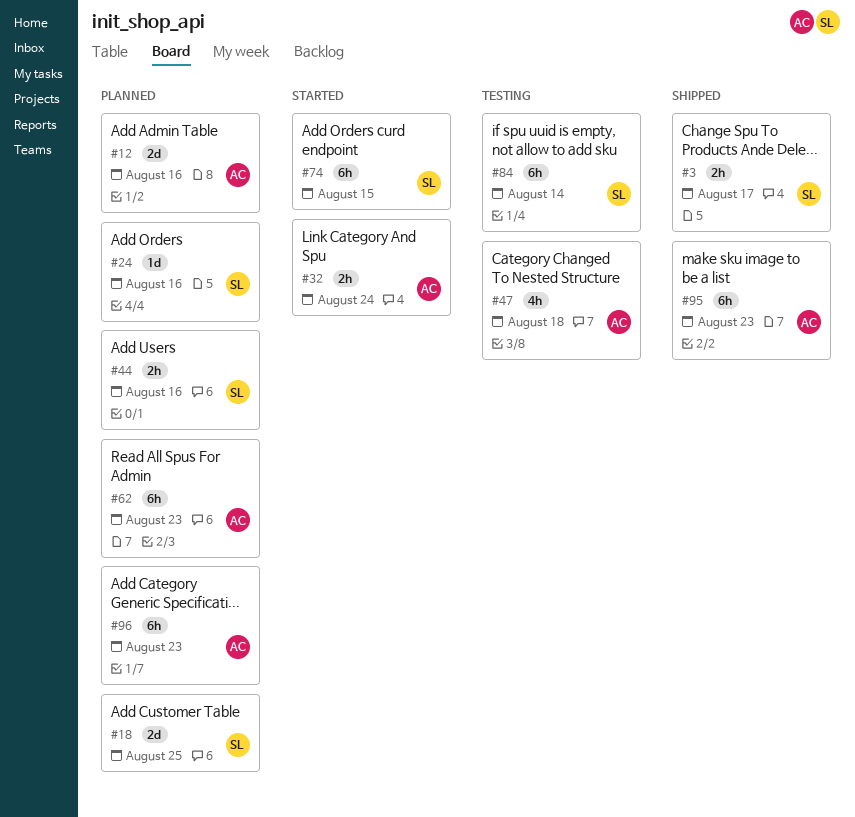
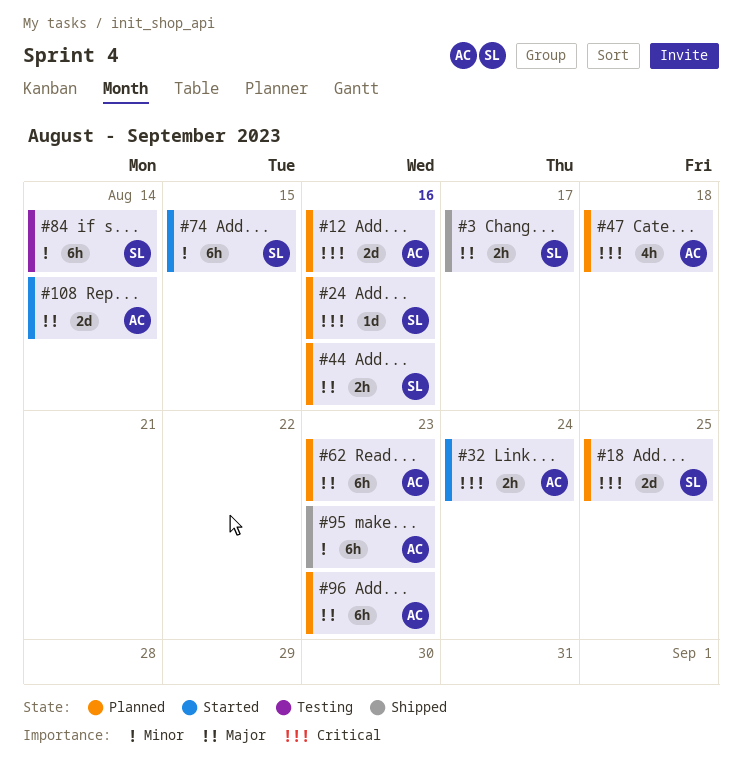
#47, status: Testing -> Planned
#108: none -> present

